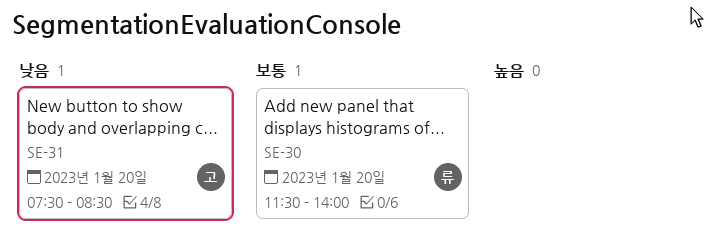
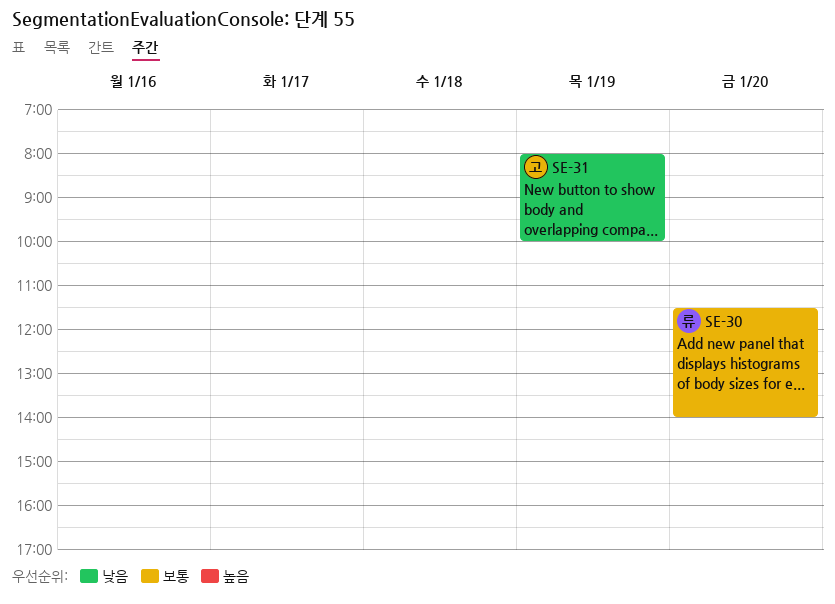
SE-31, day: Jan 20 -> Jan 19
SE-31, begins: 07:30 -> 08:00
SE-31, ends: 08:30 -> 10:00

